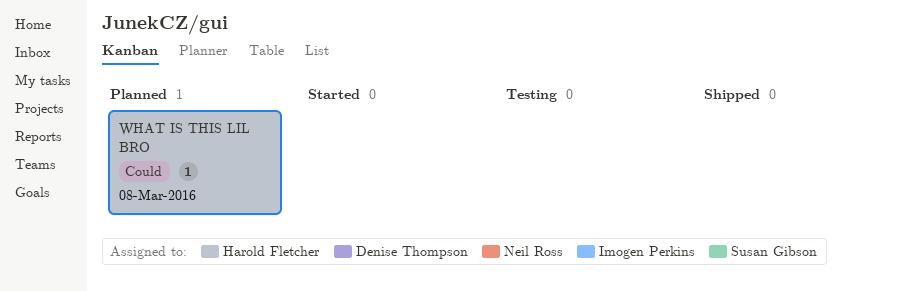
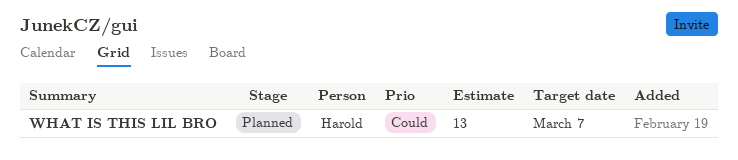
WHAT IS THIS LIL BRO, estimate: 1 -> 13
WHAT IS THIS LIL BRO, due: Mar 8 -> Mar 7

